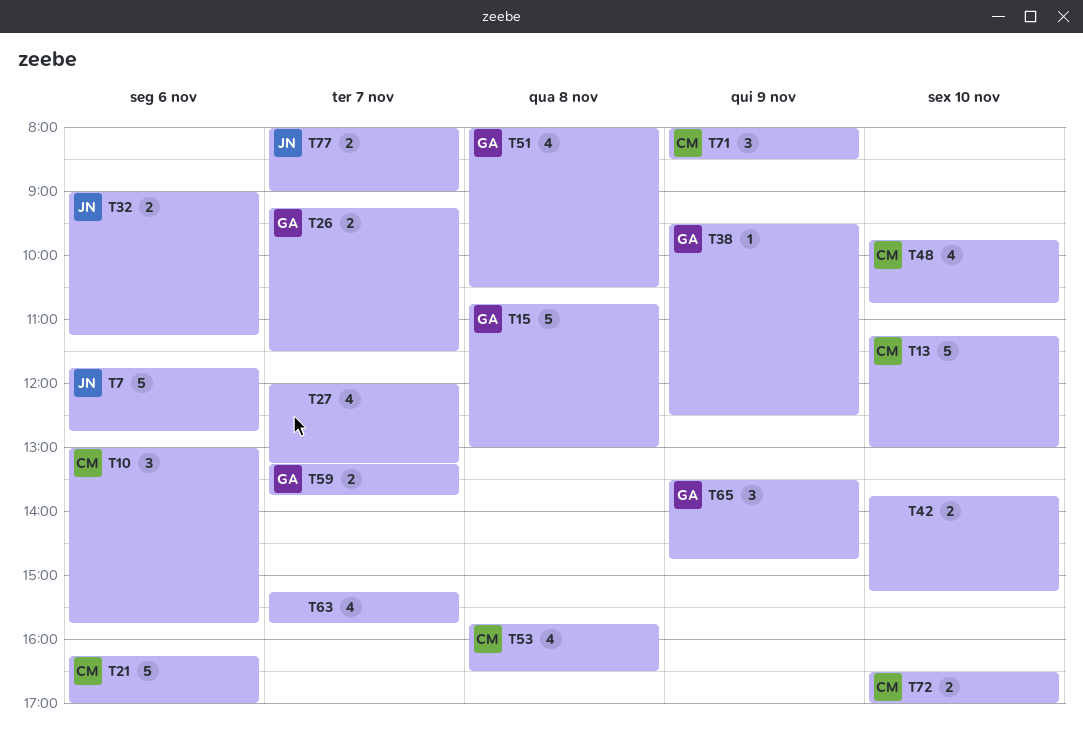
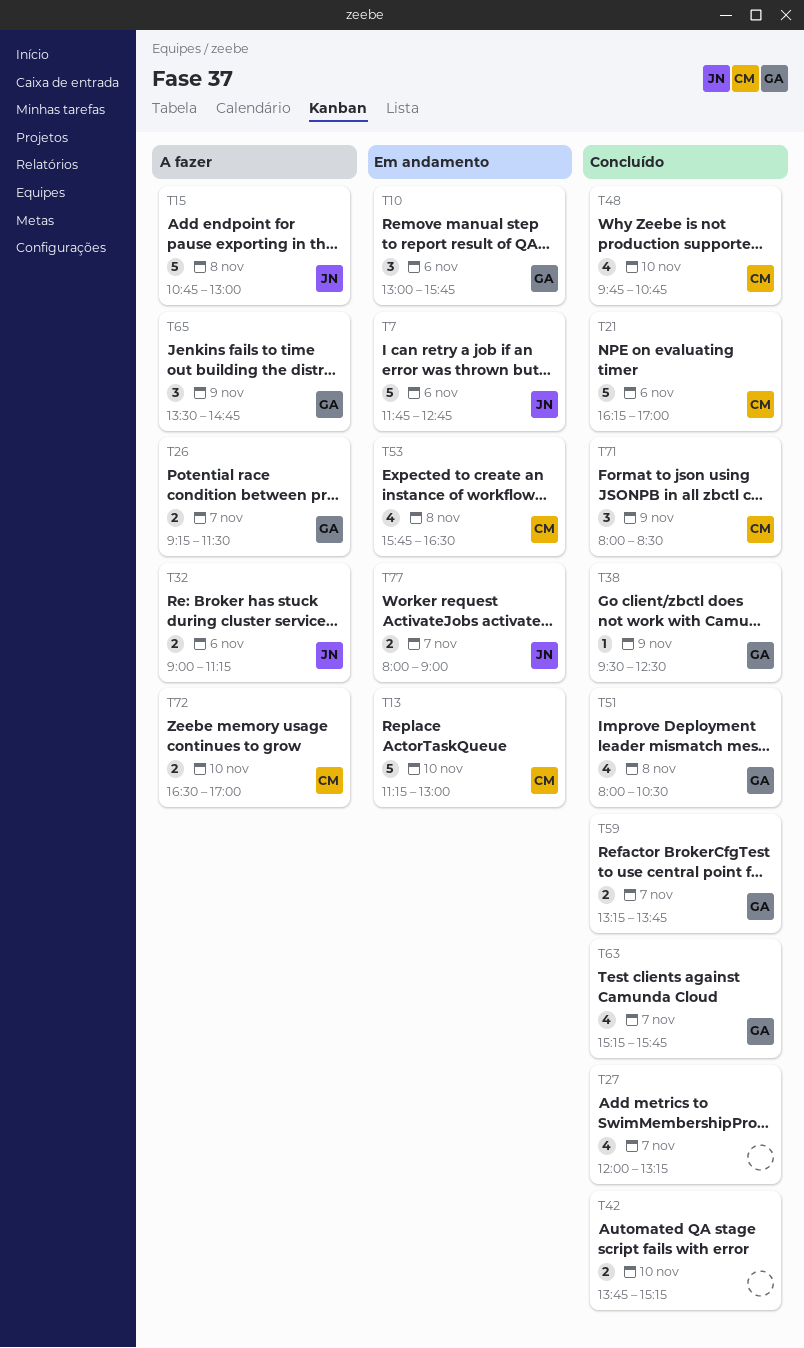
T10, owner: CM -> GA
T15, owner: GA -> JN
T63, owner: none -> GA

